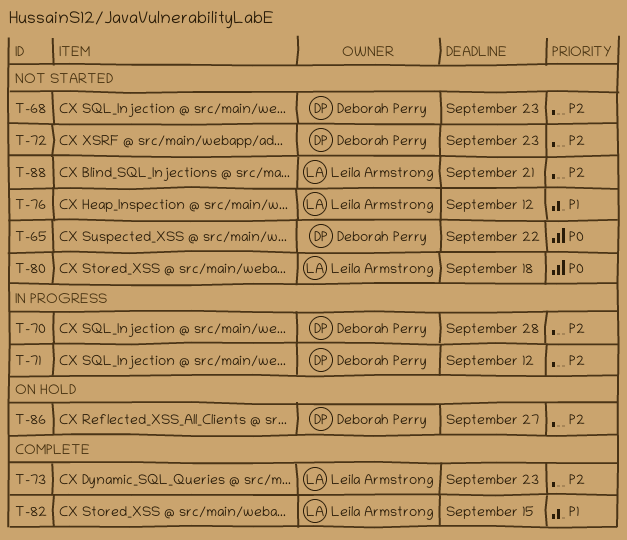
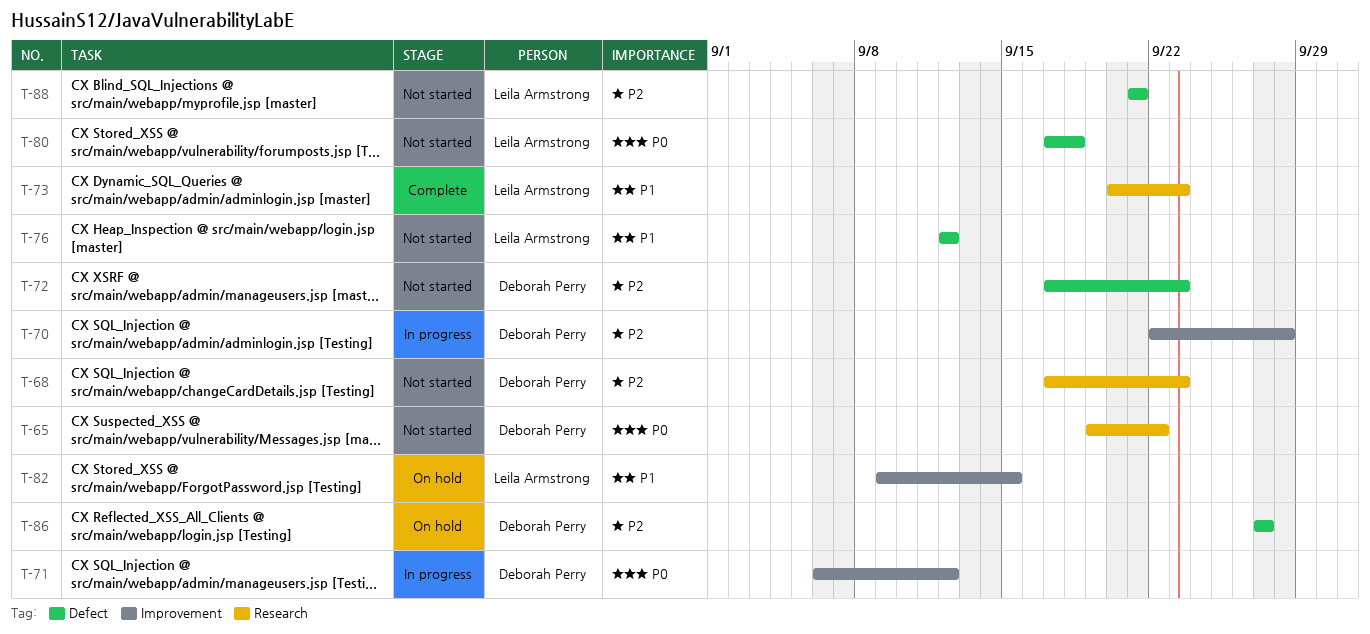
T-71, priority: P2 -> P0
T-73, priority: P2 -> P1
T-82, status: Complete -> On hold

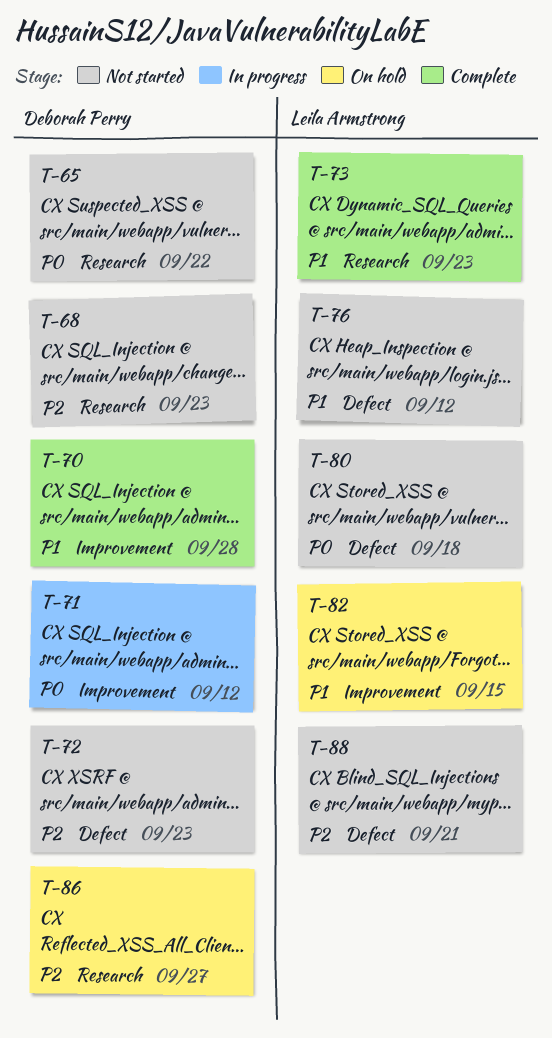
T-70, status: In progress -> Complete
T-70, priority: P2 -> P1
T-86, label: Defect -> Research

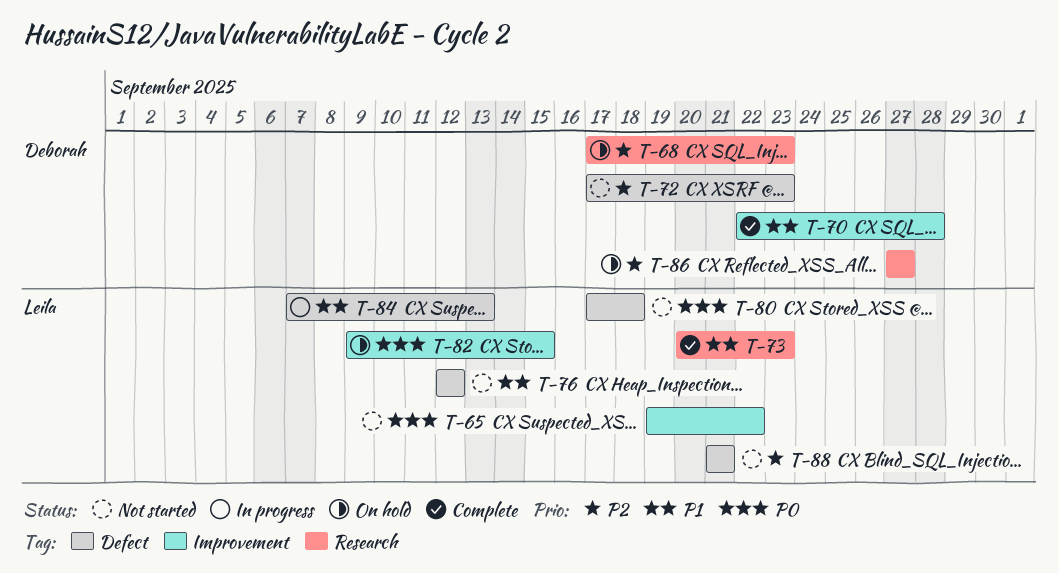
T-65, owner: Deborah Perry -> Leila Armstrong
T-65, label: Research -> Improvement
T-68, status: Not started -> On hold
T-71: present -> none
T-82, priority: P1 -> P0
T-84: none -> present

